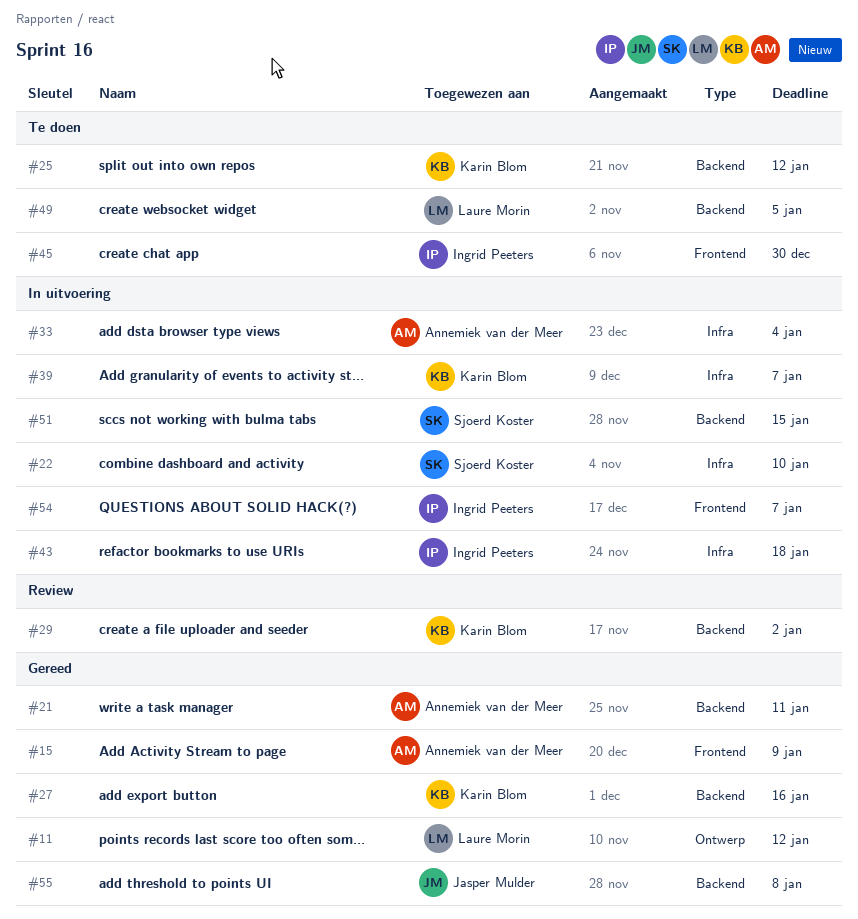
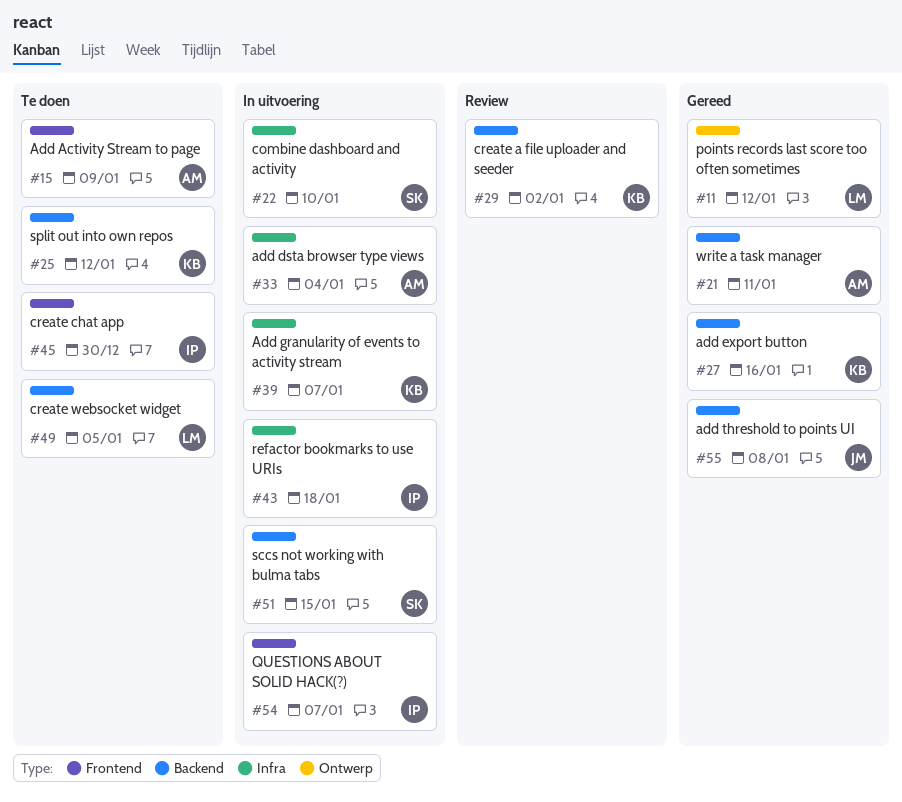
#15, status: Gereed -> Te doen

